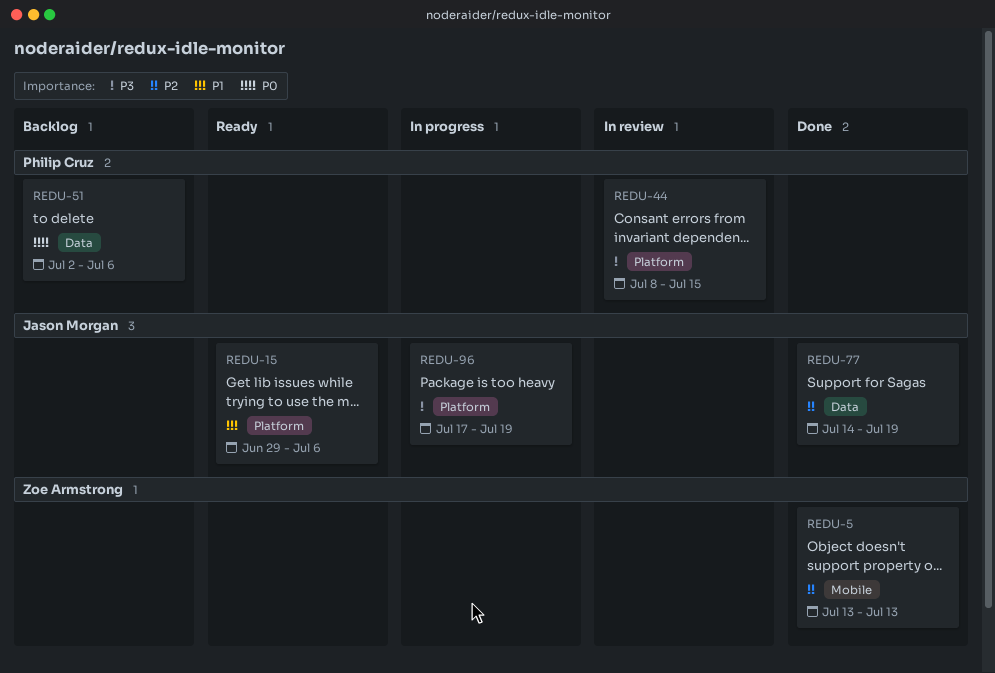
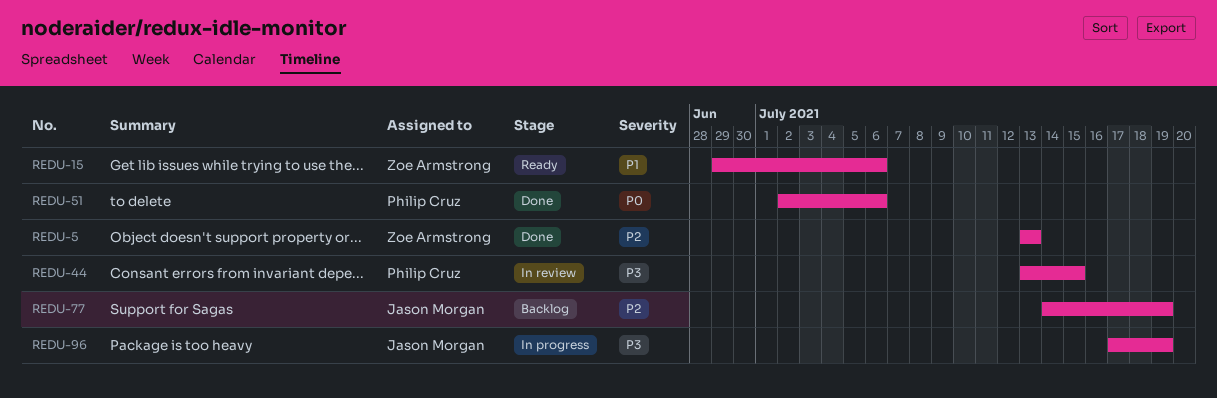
REDU-15, owner: Jason Morgan -> Zoe Armstrong
REDU-44, start: Jul 8 -> Jul 13
REDU-51, status: Backlog -> Done
REDU-77, status: Done -> Backlog

